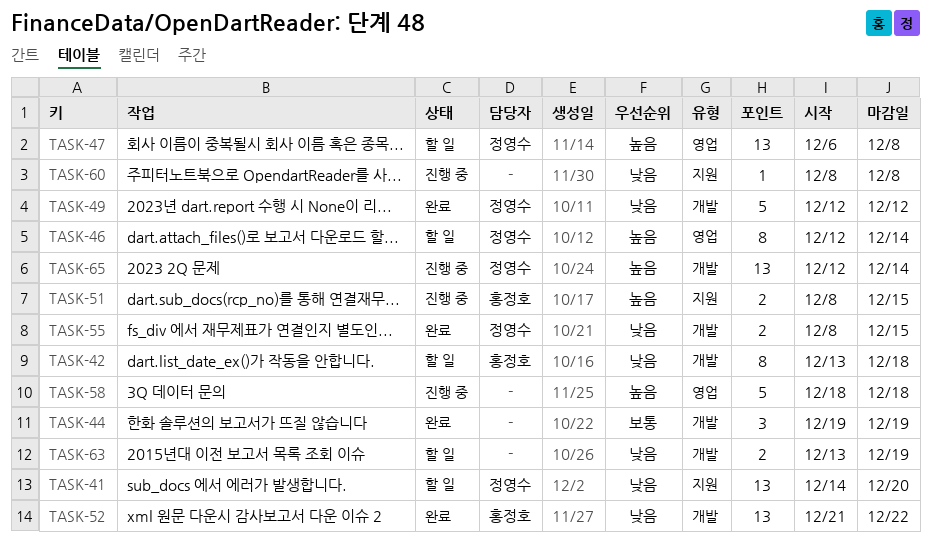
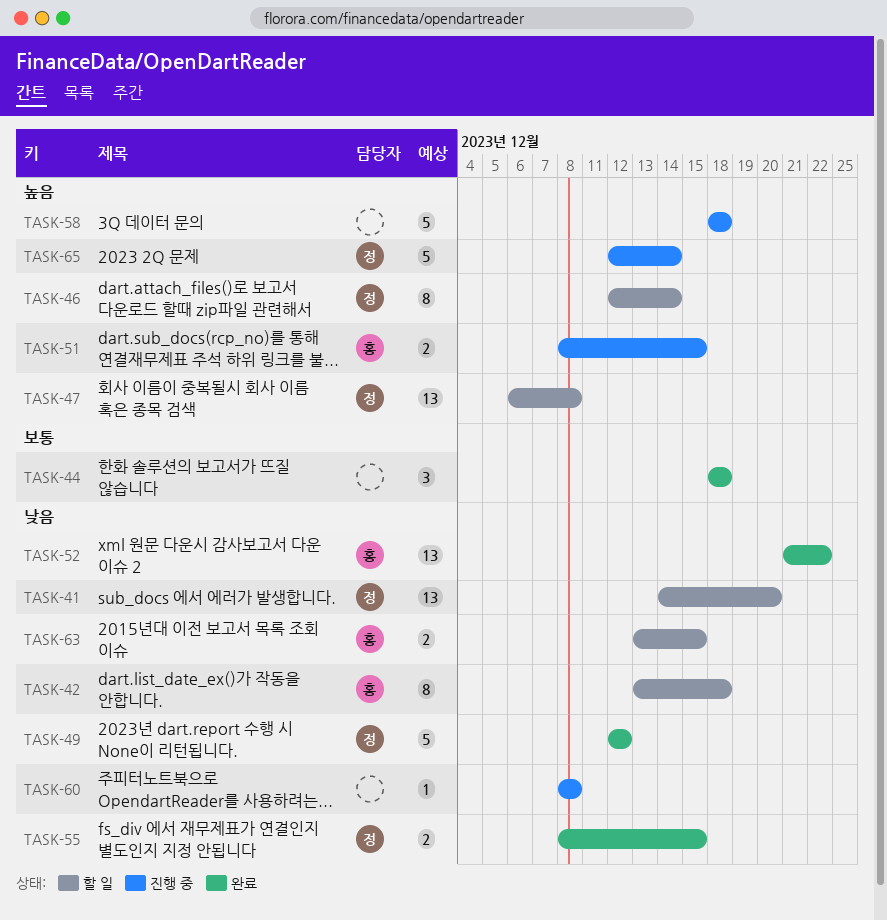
TASK-44, start: Dec 19 -> Dec 18
TASK-44, due: Dec 19 -> Dec 18
TASK-63, owner: none -> 홍정호
TASK-63, due: Dec 19 -> Dec 15
TASK-65, estimate: 13 -> 5

